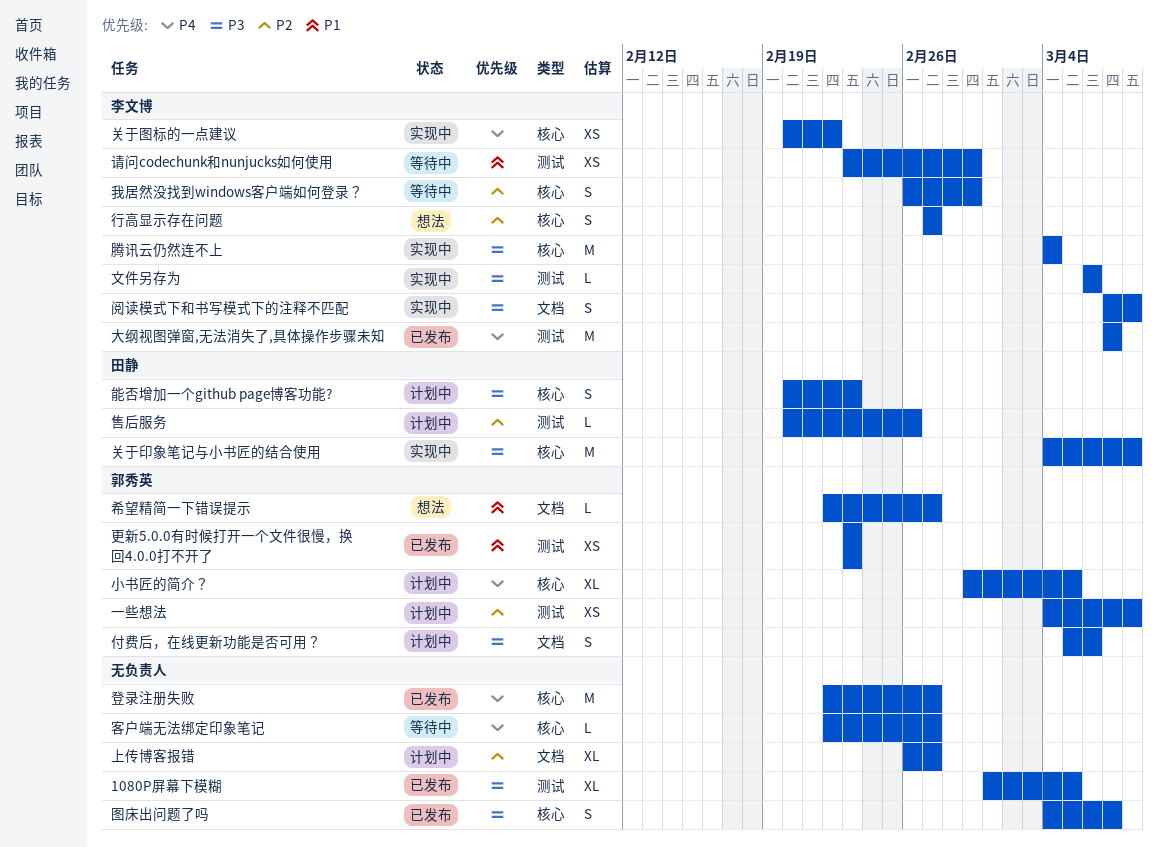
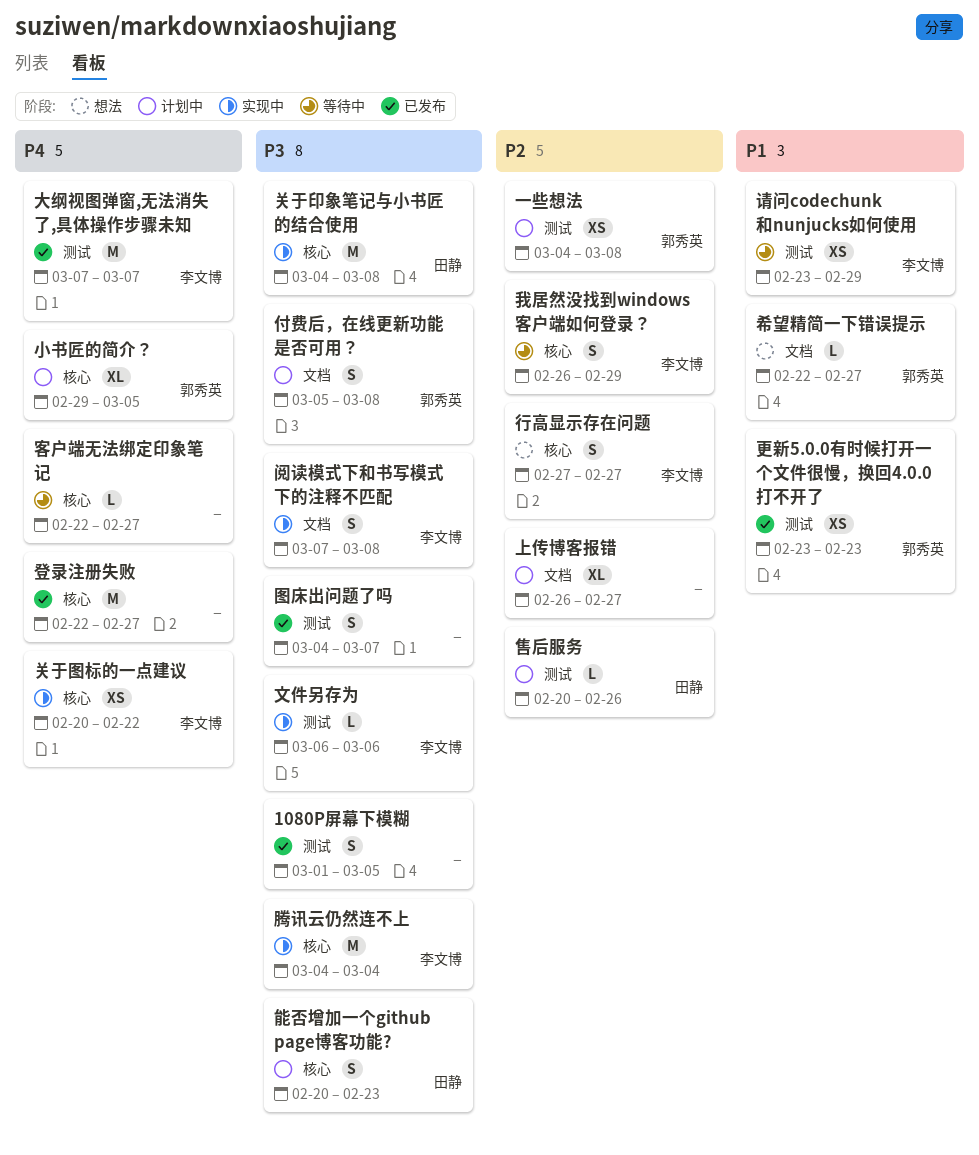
1080P屏幕下模糊, estimate: XL -> S
付费后，在线更新功能是否可用？, due: Mar 6 -> Mar 8
图床出问题了吗, label: 核心 -> 测试

